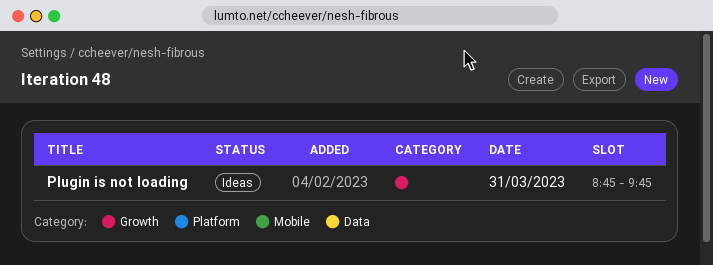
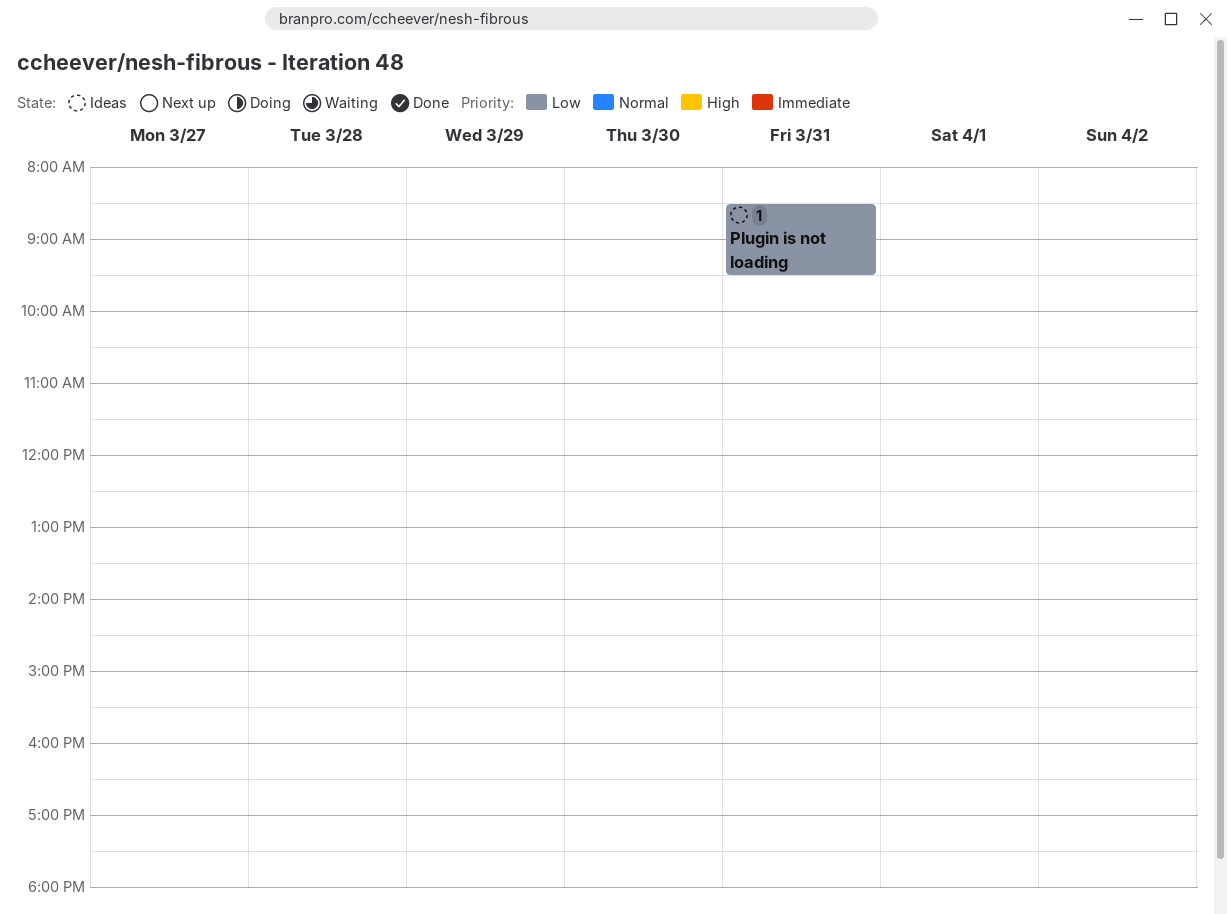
Plugin is not loading, begins: 08:45 -> 08:30
Plugin is not loading, ends: 09:45 -> 09:30

